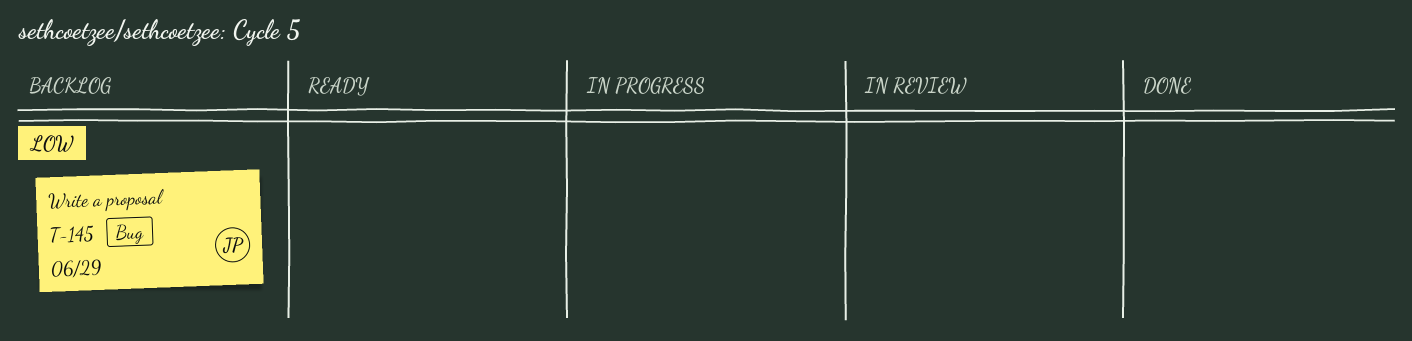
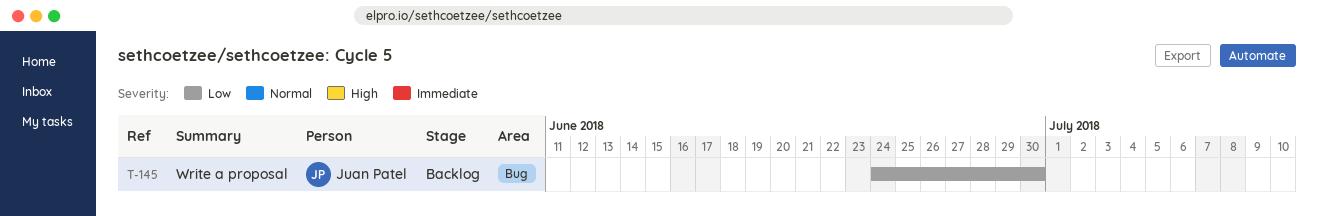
T-145, due: Jun 29 -> Jun 30

